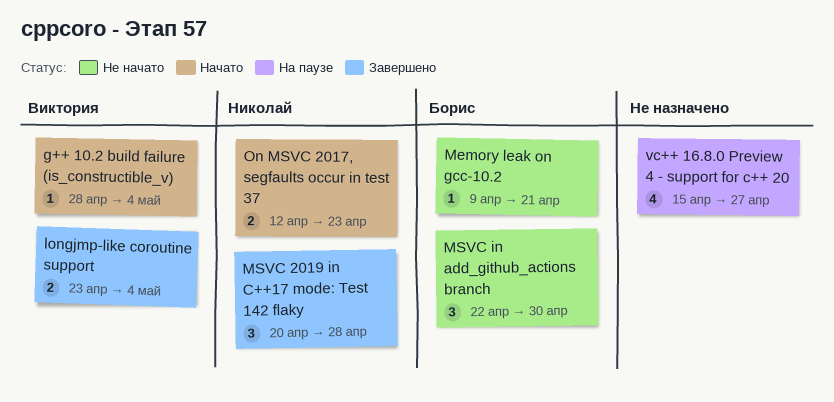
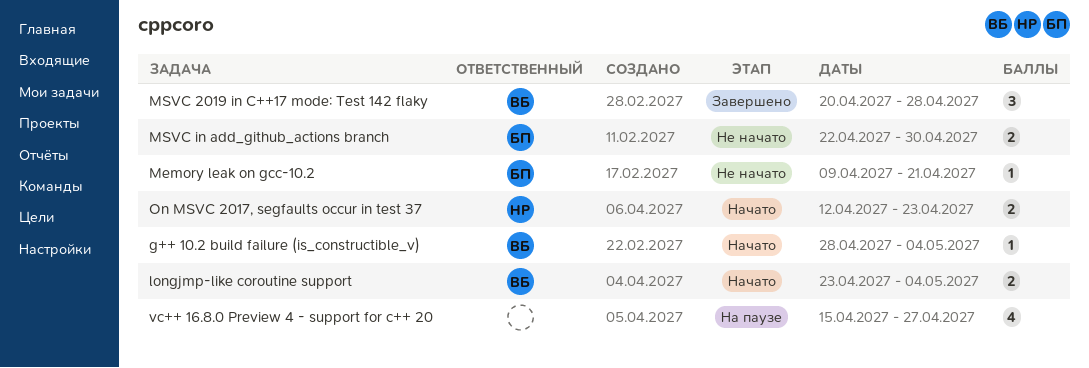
longjmp-like coroutine support, status: Завершено -> Начато
MSVC 2019 in C++17 mode: Test 142 flaky, owner: Николай -> Виктория
MSVC in add_github_actions branch, estimate: 3 -> 2

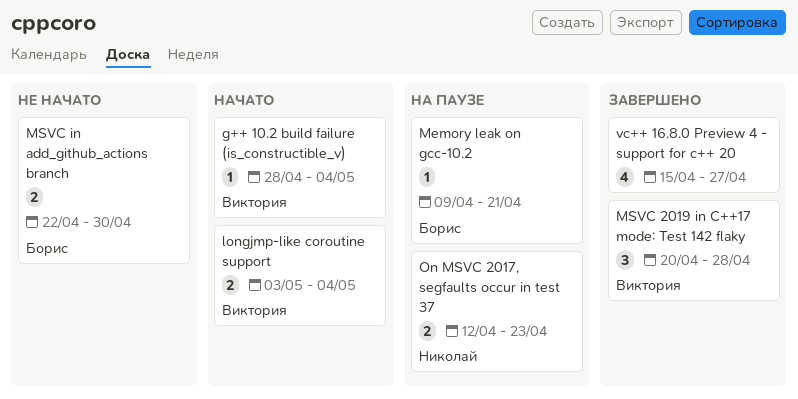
longjmp-like coroutine support, start: Apr 23 -> May 3
Memory leak on gcc-10.2, status: Не начато -> На паузе
On MSVC 2017, segfaults occur in test 37, status: Начато -> На паузе
vc++ 16.8.0 Preview 4 - support for c++ 20, status: На паузе -> Завершено

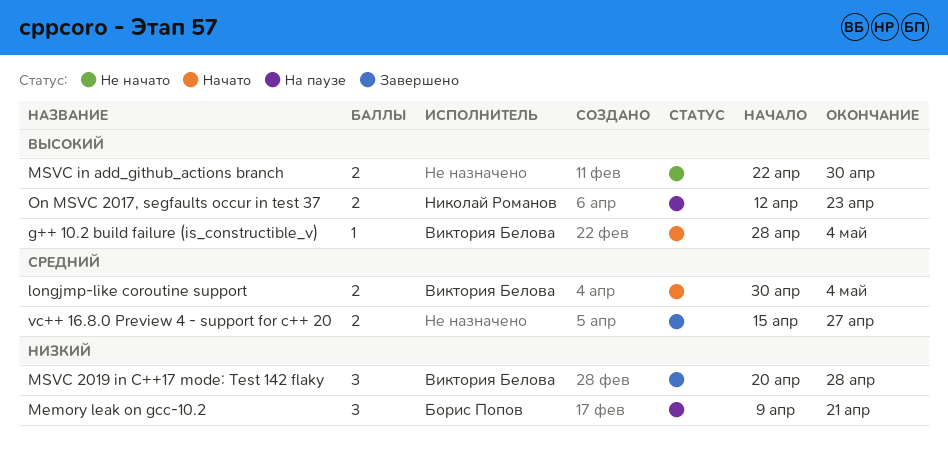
longjmp-like coroutine support, start: May 3 -> Apr 30
Memory leak on gcc-10.2, estimate: 1 -> 3
MSVC in add_github_actions branch, owner: Борис Попов -> none
vc++ 16.8.0 Preview 4 - support for c++ 20, estimate: 4 -> 2

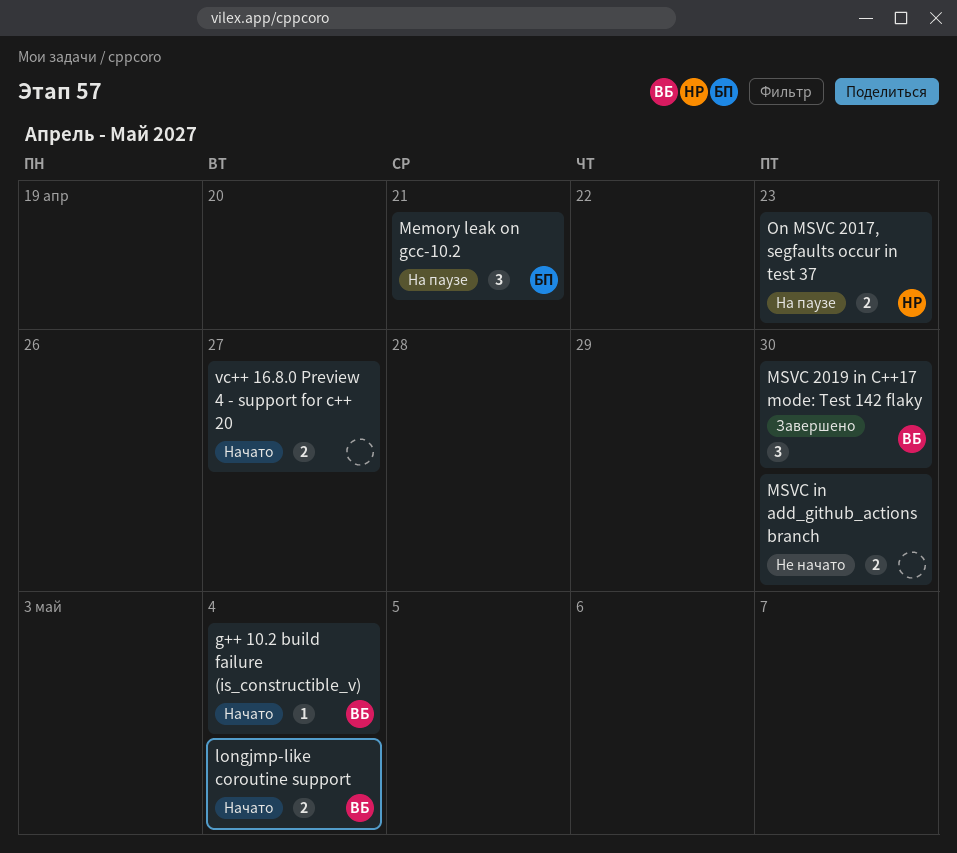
MSVC 2019 in C++17 mode: Test 142 flaky, due: Apr 28 -> Apr 30
vc++ 16.8.0 Preview 4 - support for c++ 20, status: Завершено -> Начато

